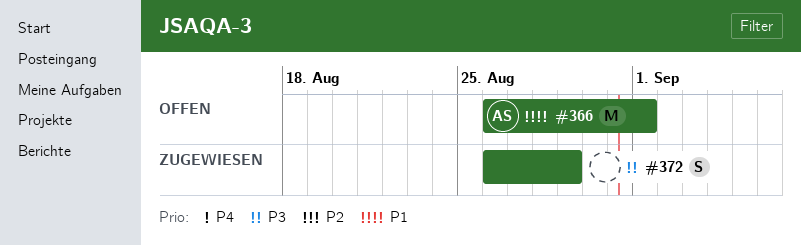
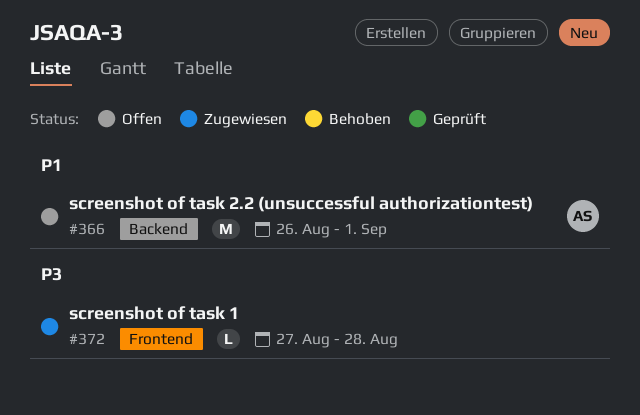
#372, estimate: S -> L
#372, start: Aug 26 -> Aug 27
#372, due: Aug 29 -> Aug 28

